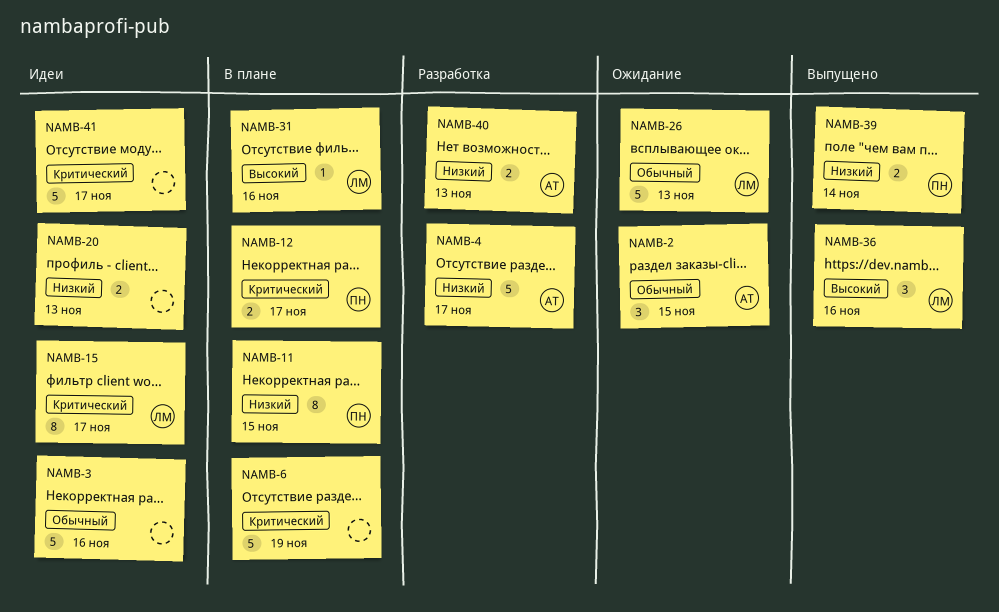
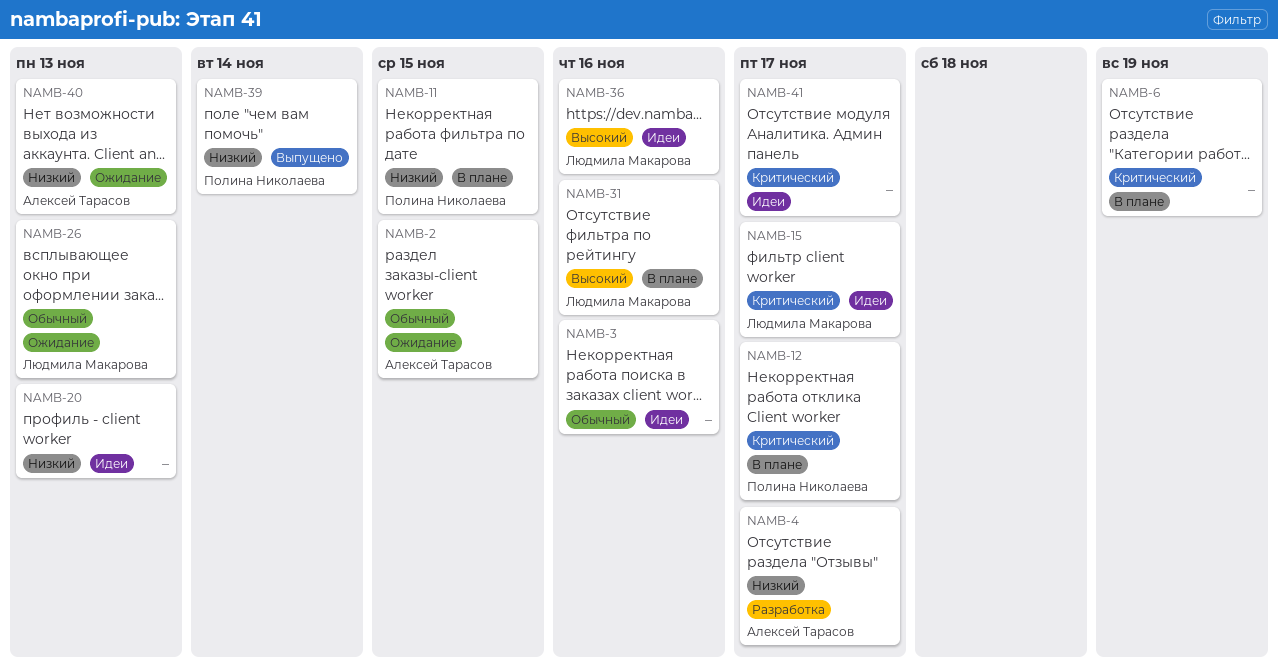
NAMB-36, status: Выпущено -> Идеи
NAMB-40, status: Разработка -> Ожидание

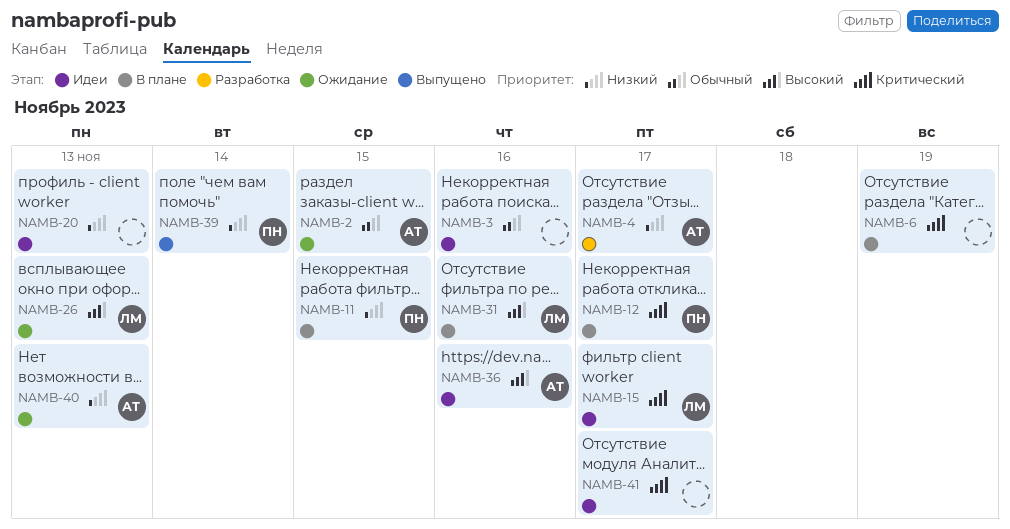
NAMB-26, priority: Обычный -> Высокий
NAMB-36, owner: Людмила Макарова -> Алексей Тарасов

